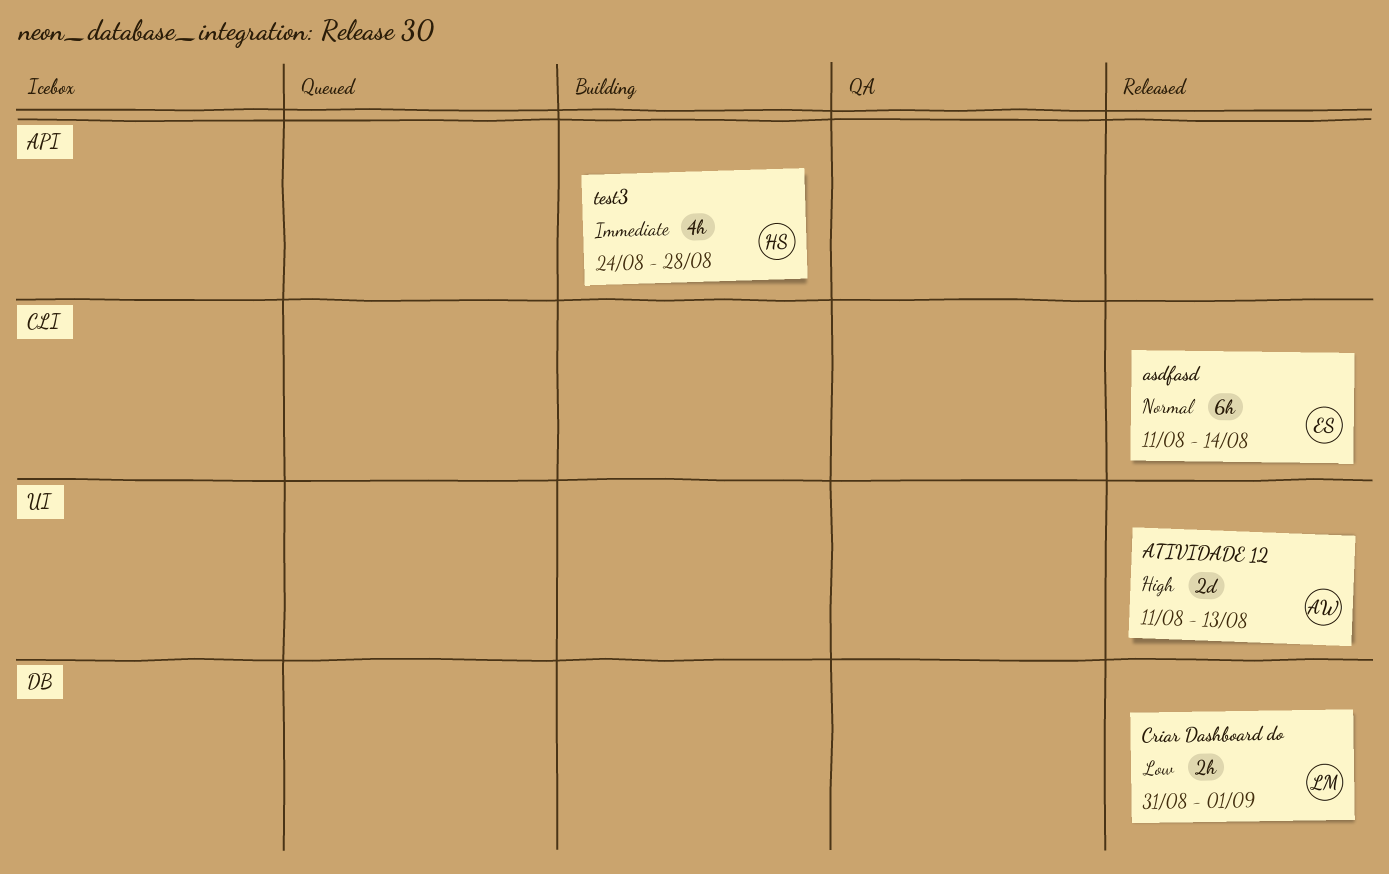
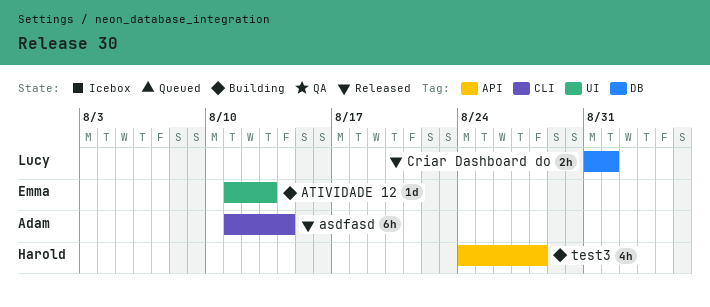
asdfasd, owner: Emma -> Adam
ATIVIDADE 12, status: Released -> Building
ATIVIDADE 12, owner: Adam -> Emma
ATIVIDADE 12, estimate: 2d -> 1d

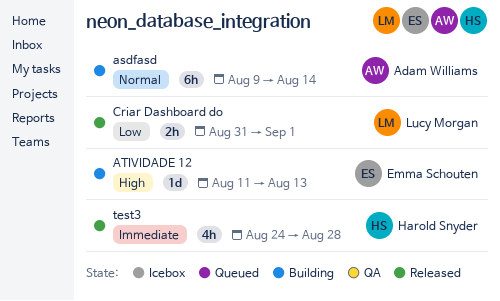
asdfasd, status: Released -> Building
asdfasd, start: Aug 11 -> Aug 9
test3, status: Building -> Released

